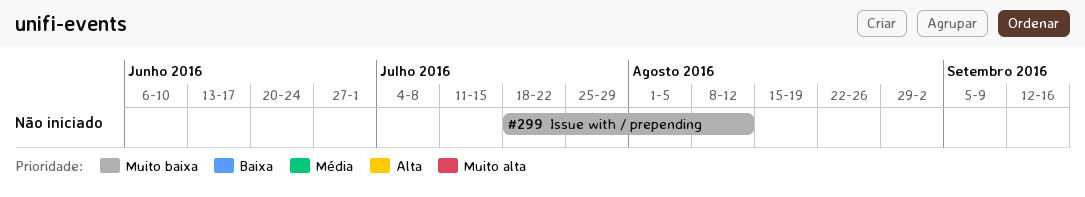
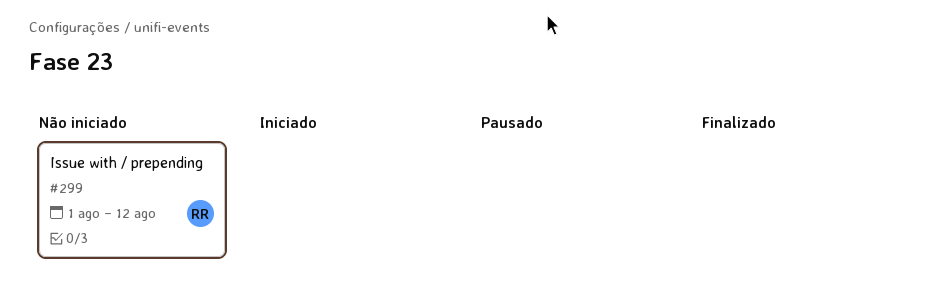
#299, start: Jul 18 -> Aug 1

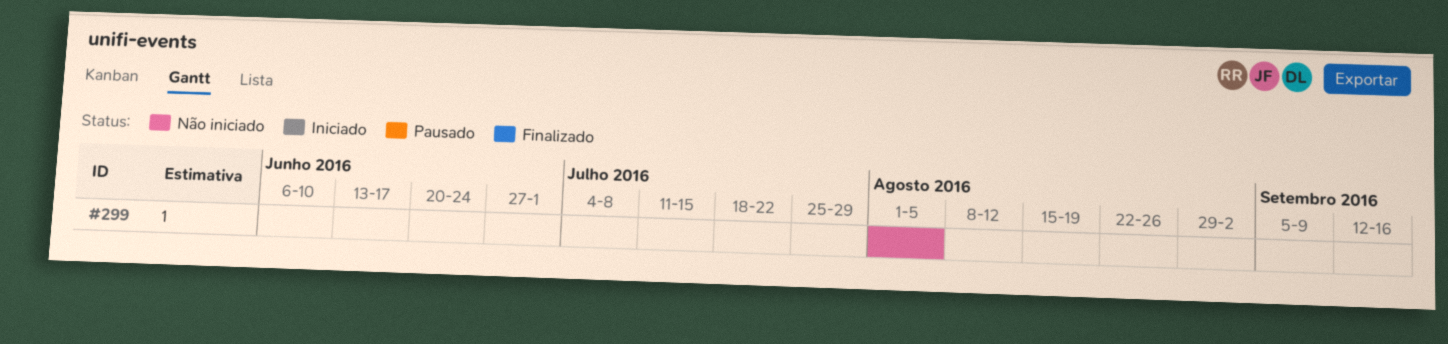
#299, due: Aug 12 -> Aug 5

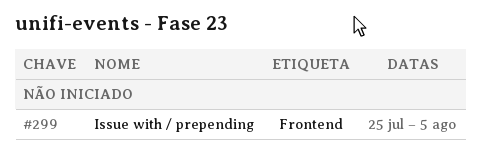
#299, start: Aug 1 -> Jul 25

